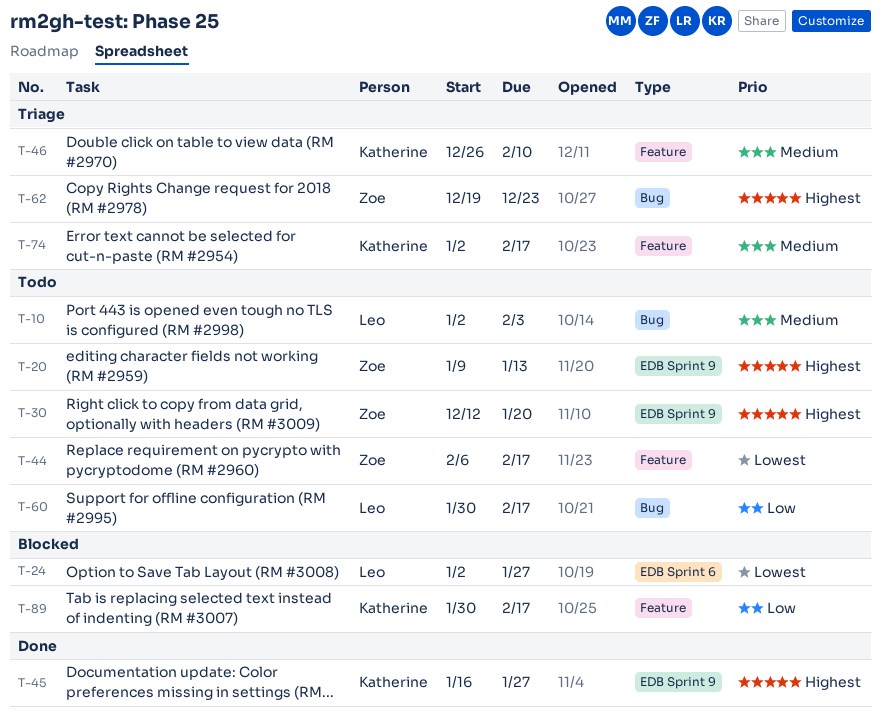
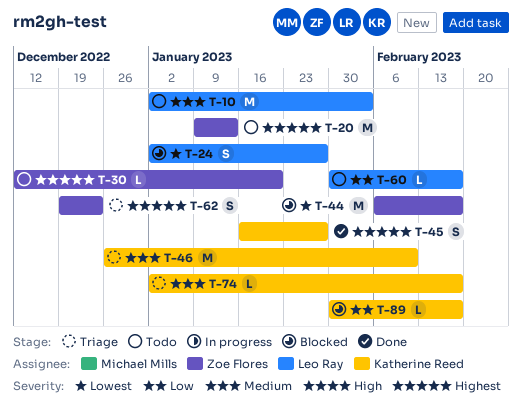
T-44, status: Todo -> Blocked

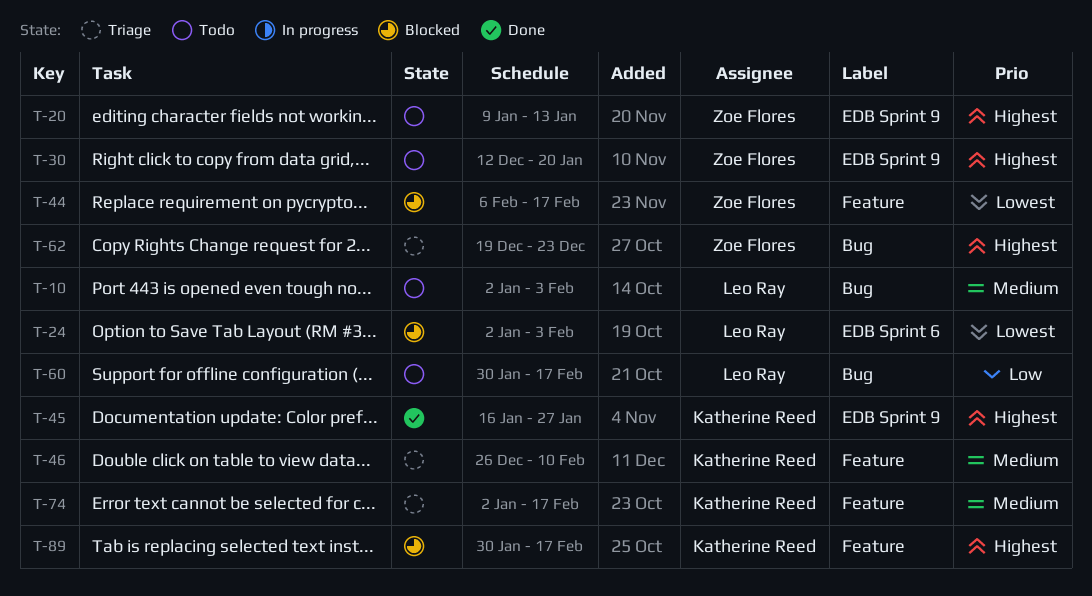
T-24, due: Jan 27 -> Feb 3
T-89, priority: Low -> Highest

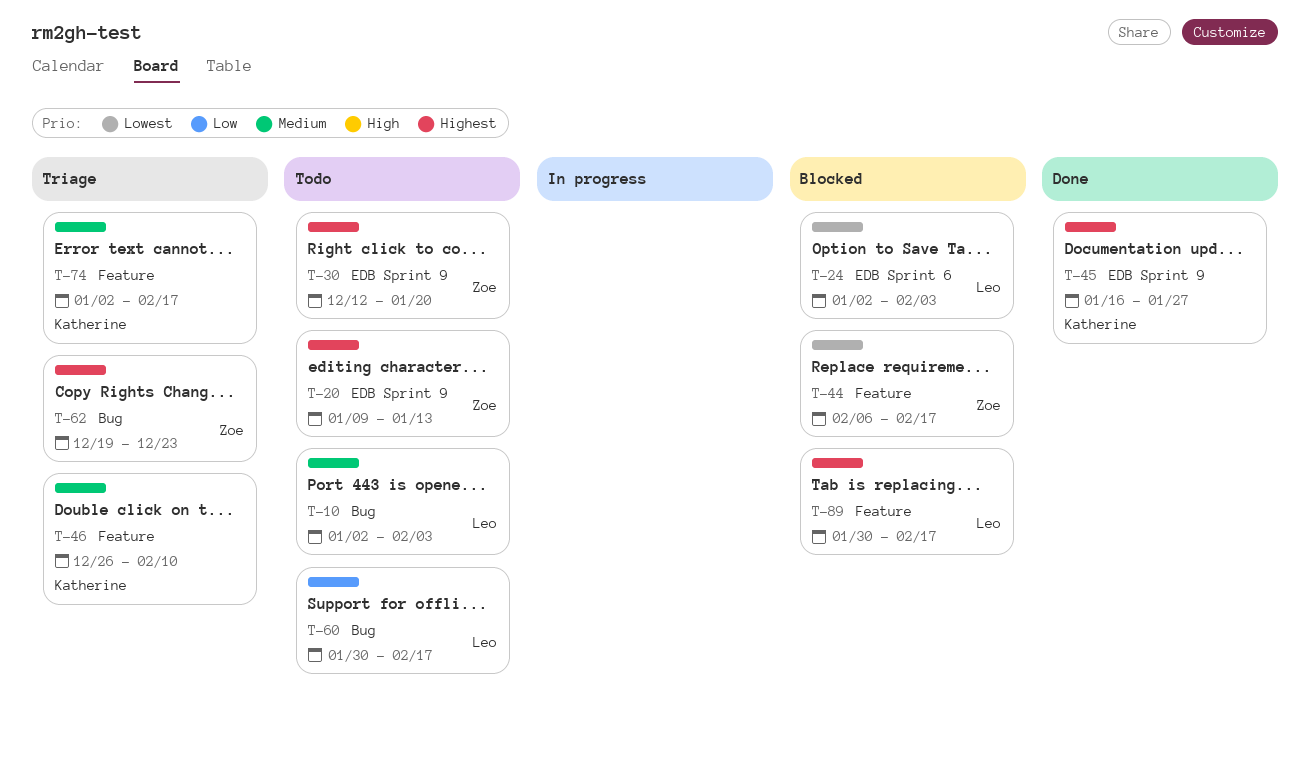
T-89, owner: Katherine Reed -> Leo Ray

